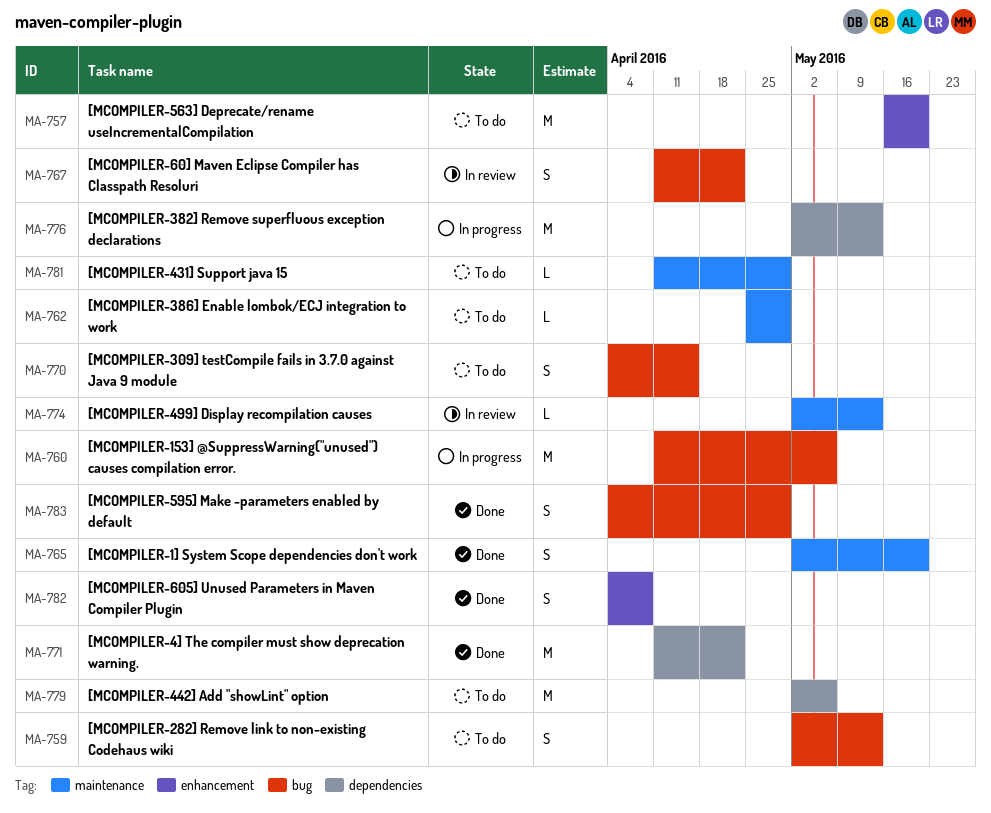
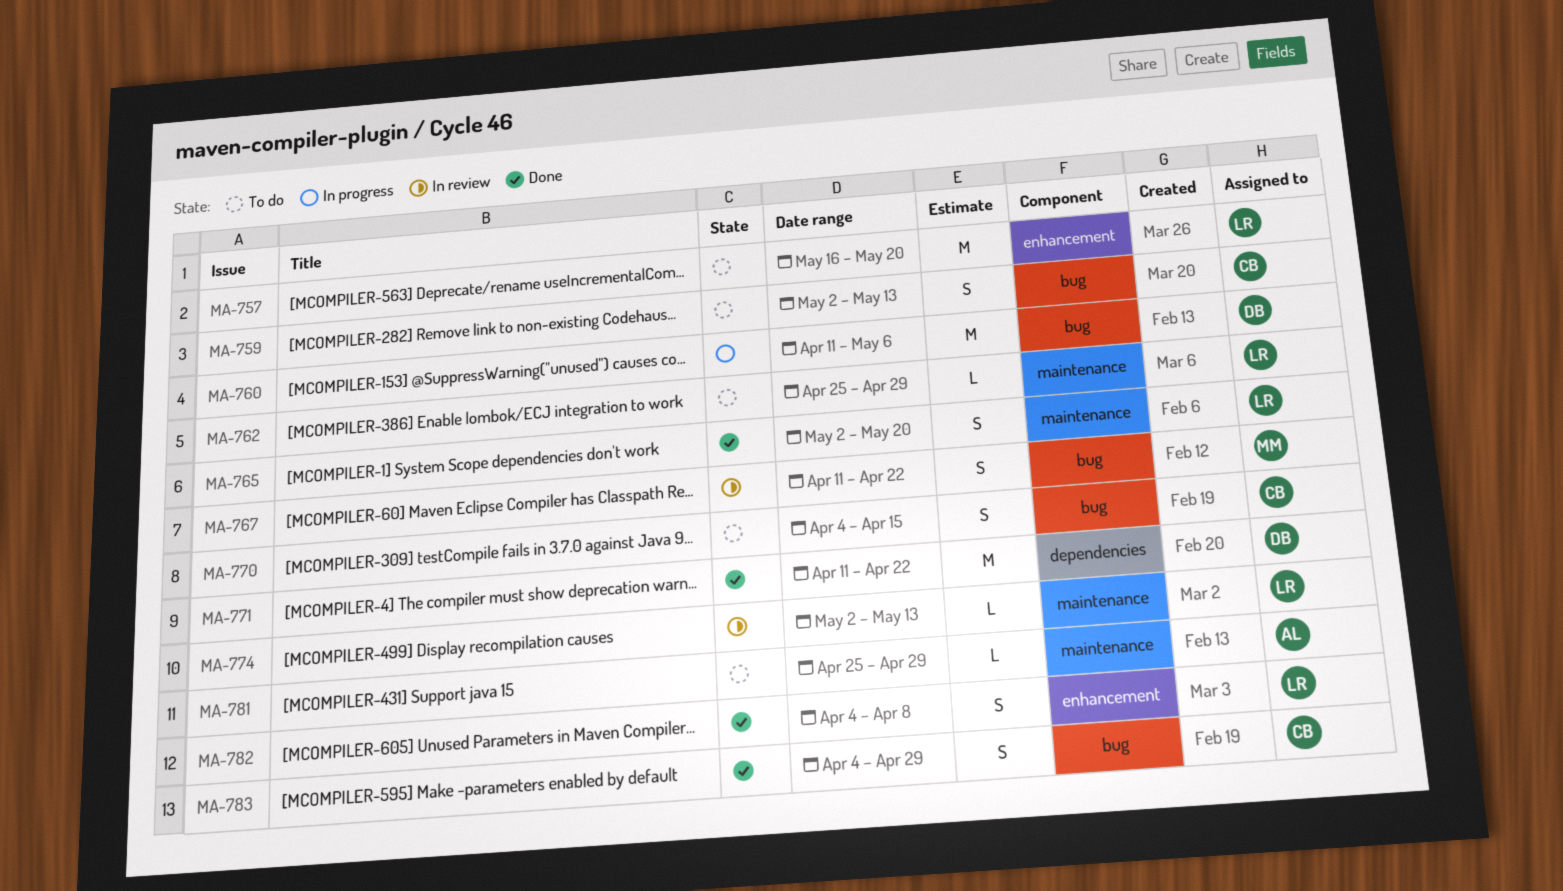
MA-776: present -> none
MA-779: present -> none
MA-781, start: Apr 11 -> Apr 25

